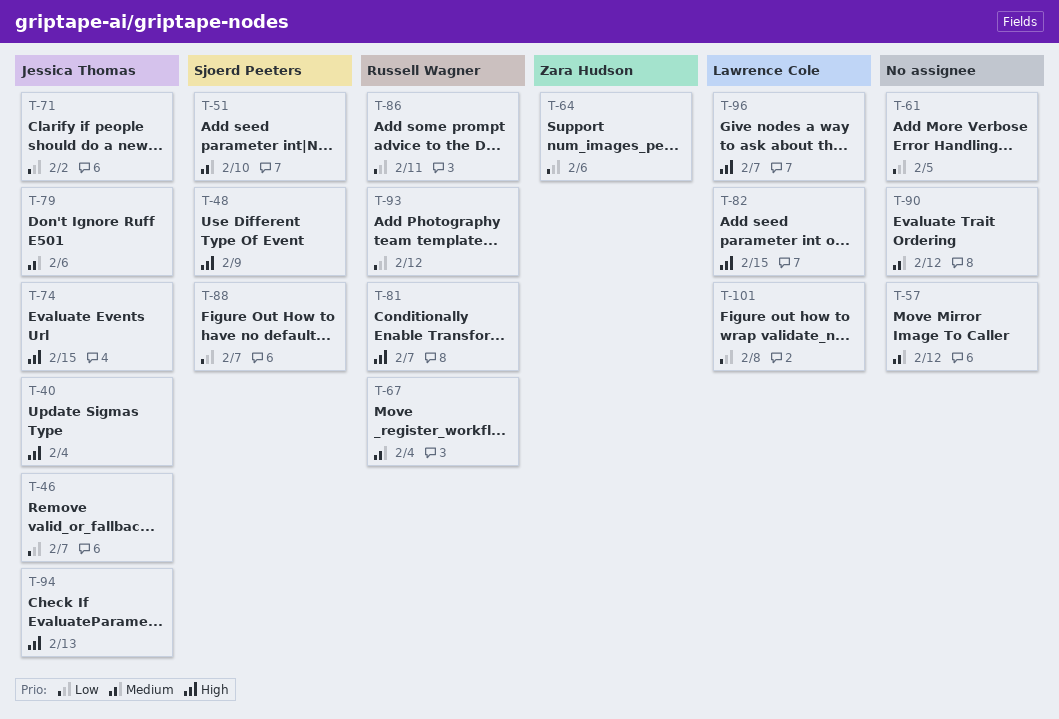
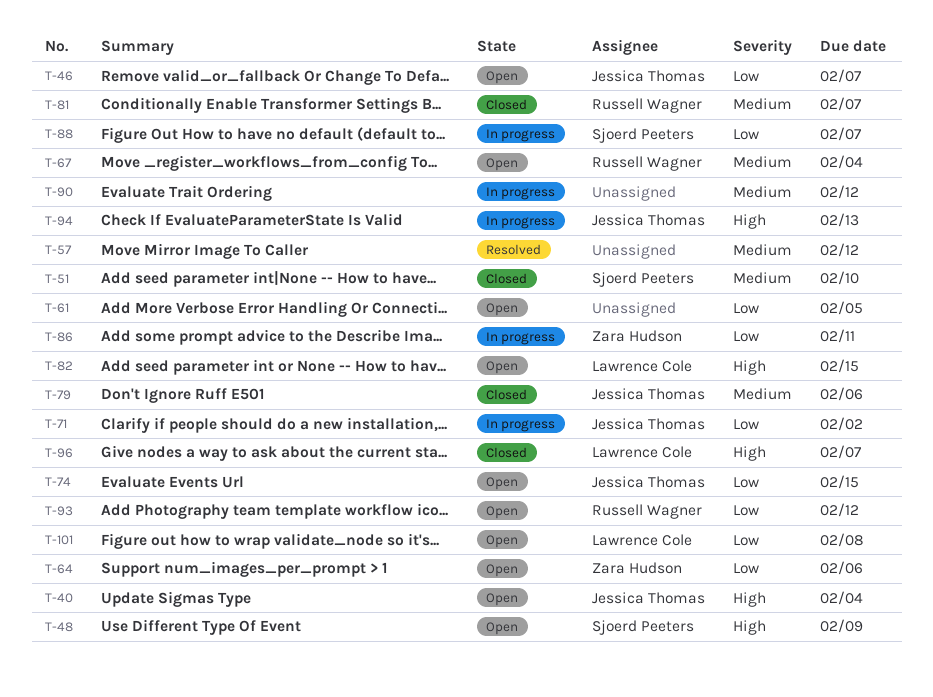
T-74, priority: High -> Low
T-81, priority: High -> Medium
T-86, owner: Russell Wagner -> Zara Hudson

